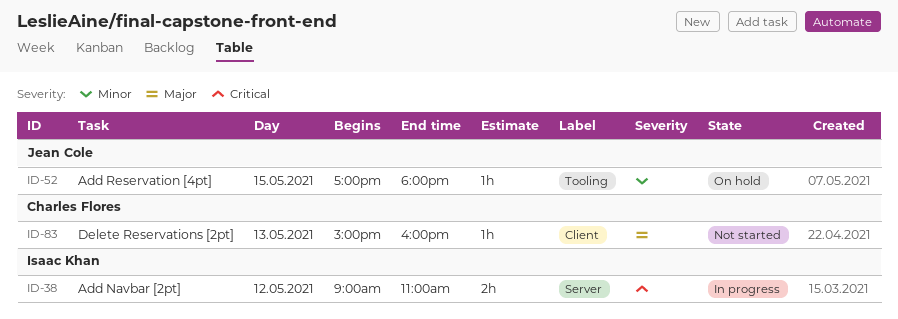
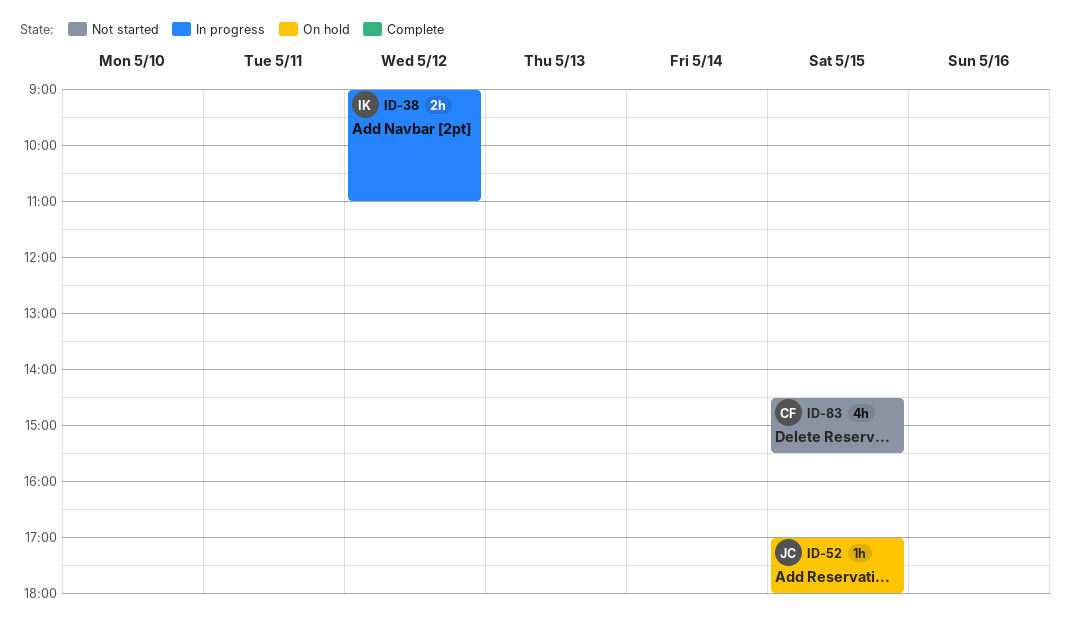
ID-83, estimate: 1h -> 4h
ID-83, day: May 13 -> May 15
ID-83, begins: 15:00 -> 14:30
ID-83, ends: 16:00 -> 15:30

